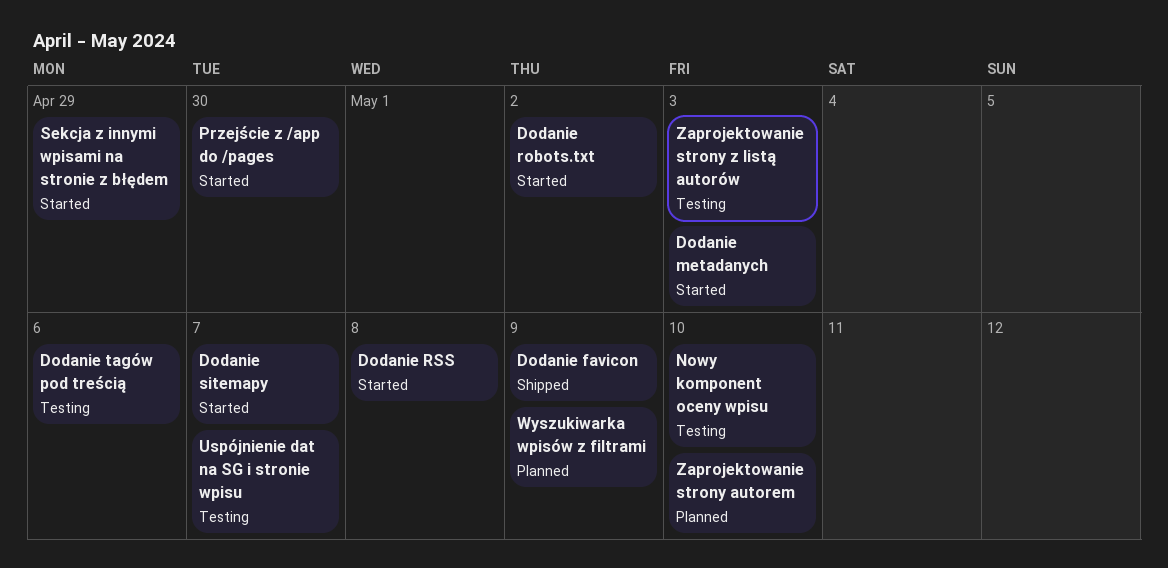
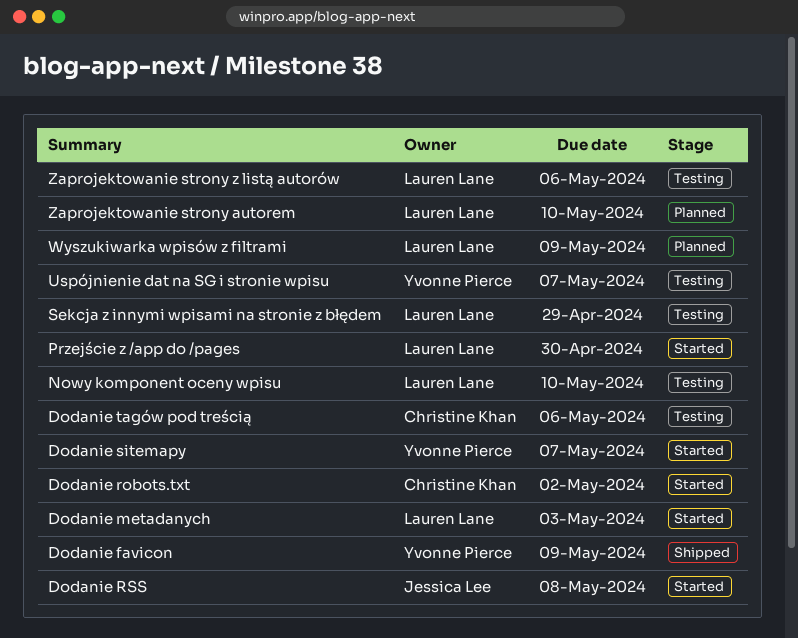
Sekcja z innymi wpisami na stronie z błędem, status: Started -> Testing
Zaprojektowanie strony z listą autorów, due: May 3 -> May 6

